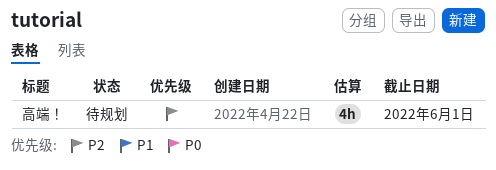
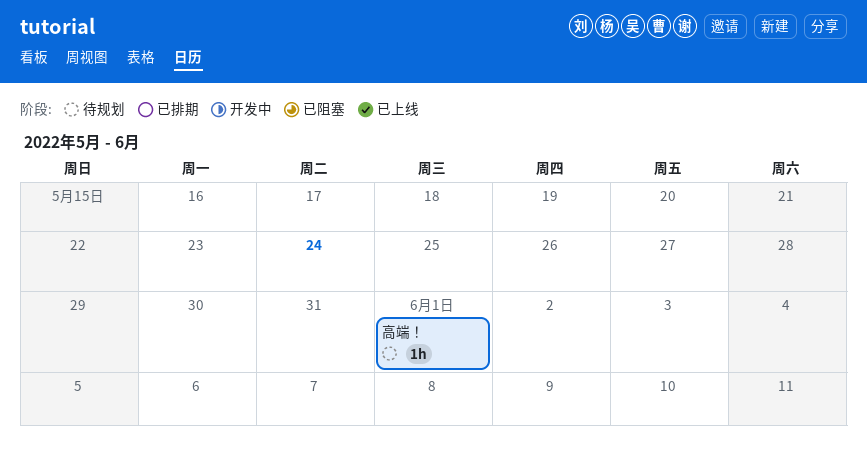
高端！, estimate: 4h -> 1h

